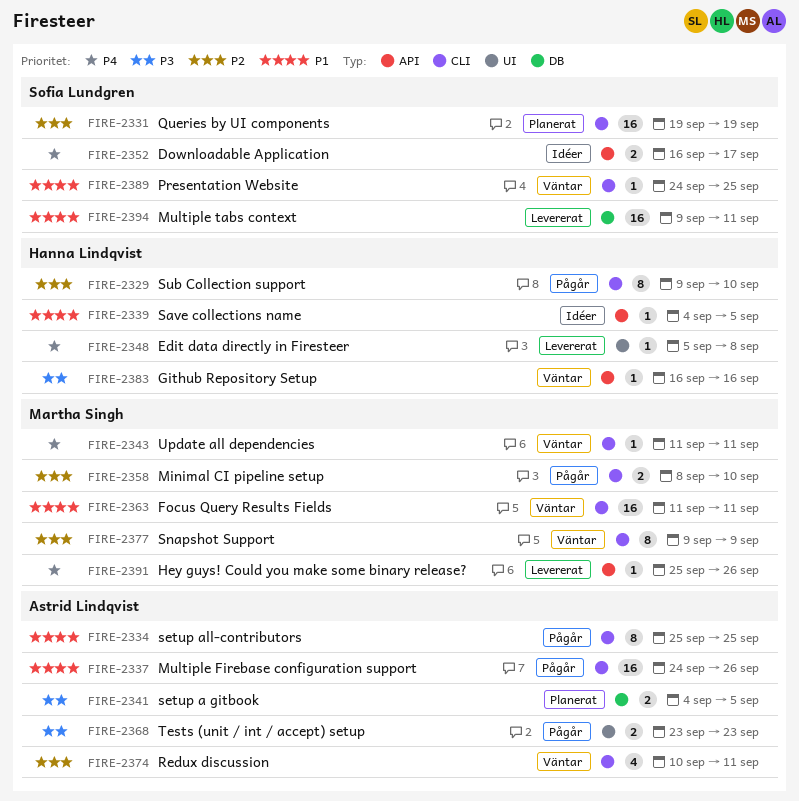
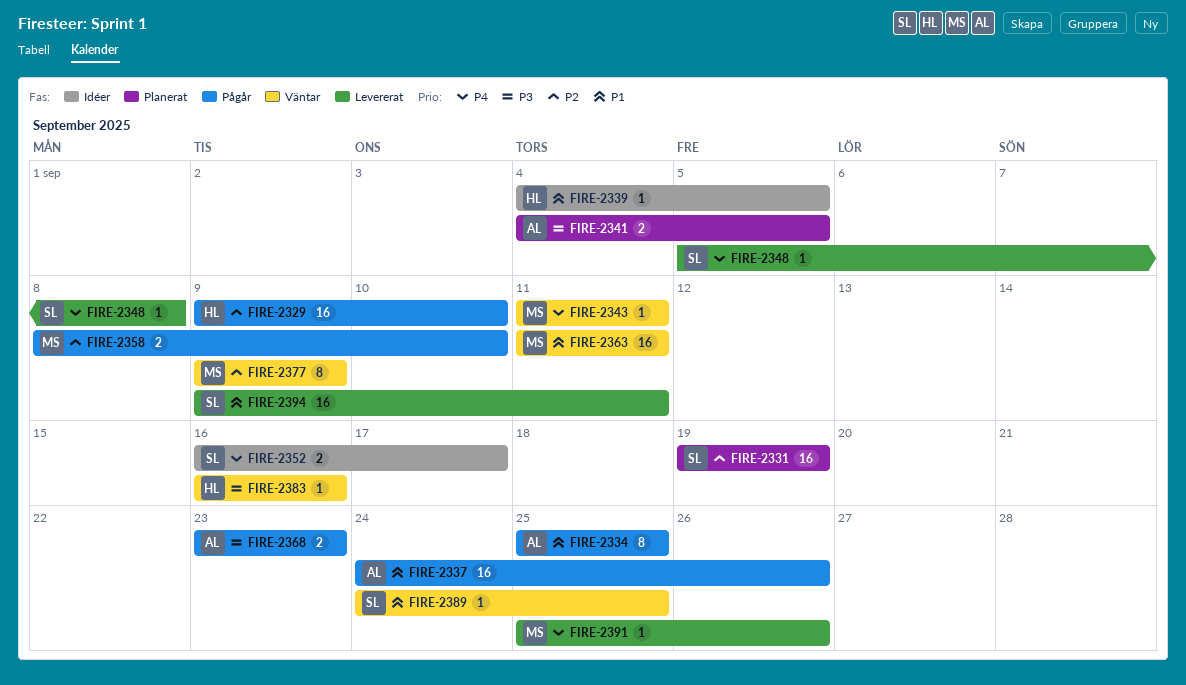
FIRE-2329, estimate: 8 -> 16
FIRE-2348, owner: Hanna Lindqvist -> Sofia Lundgren
FIRE-2374: present -> none

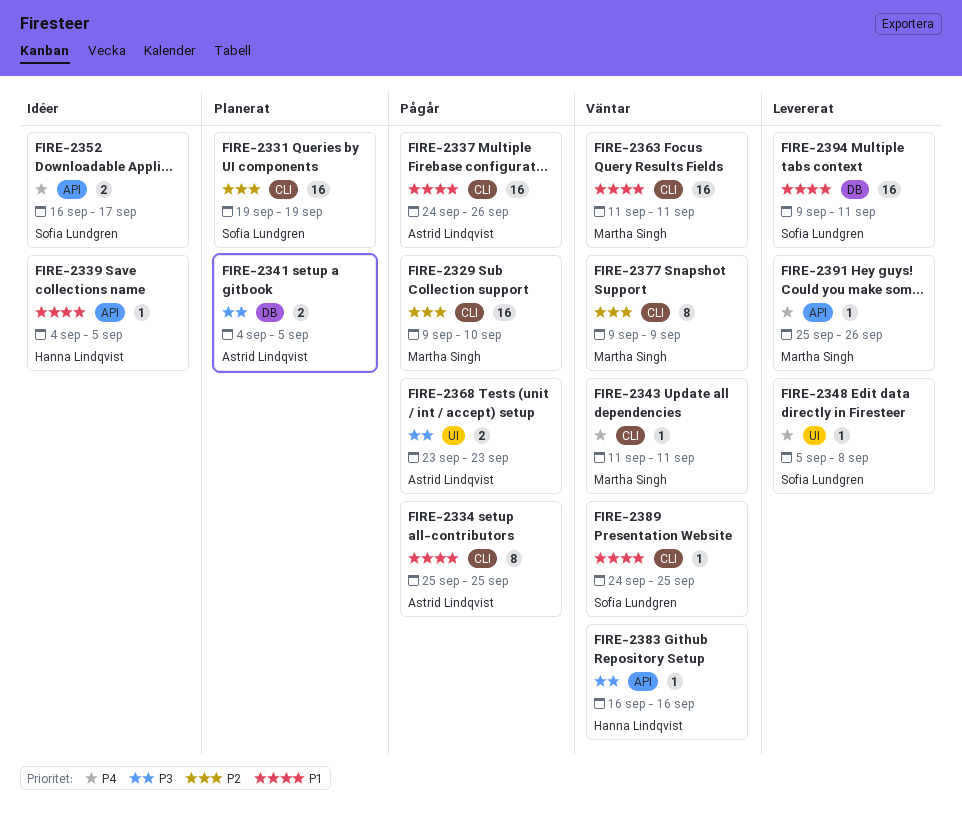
FIRE-2329, owner: Hanna Lindqvist -> Martha Singh
FIRE-2358: present -> none

